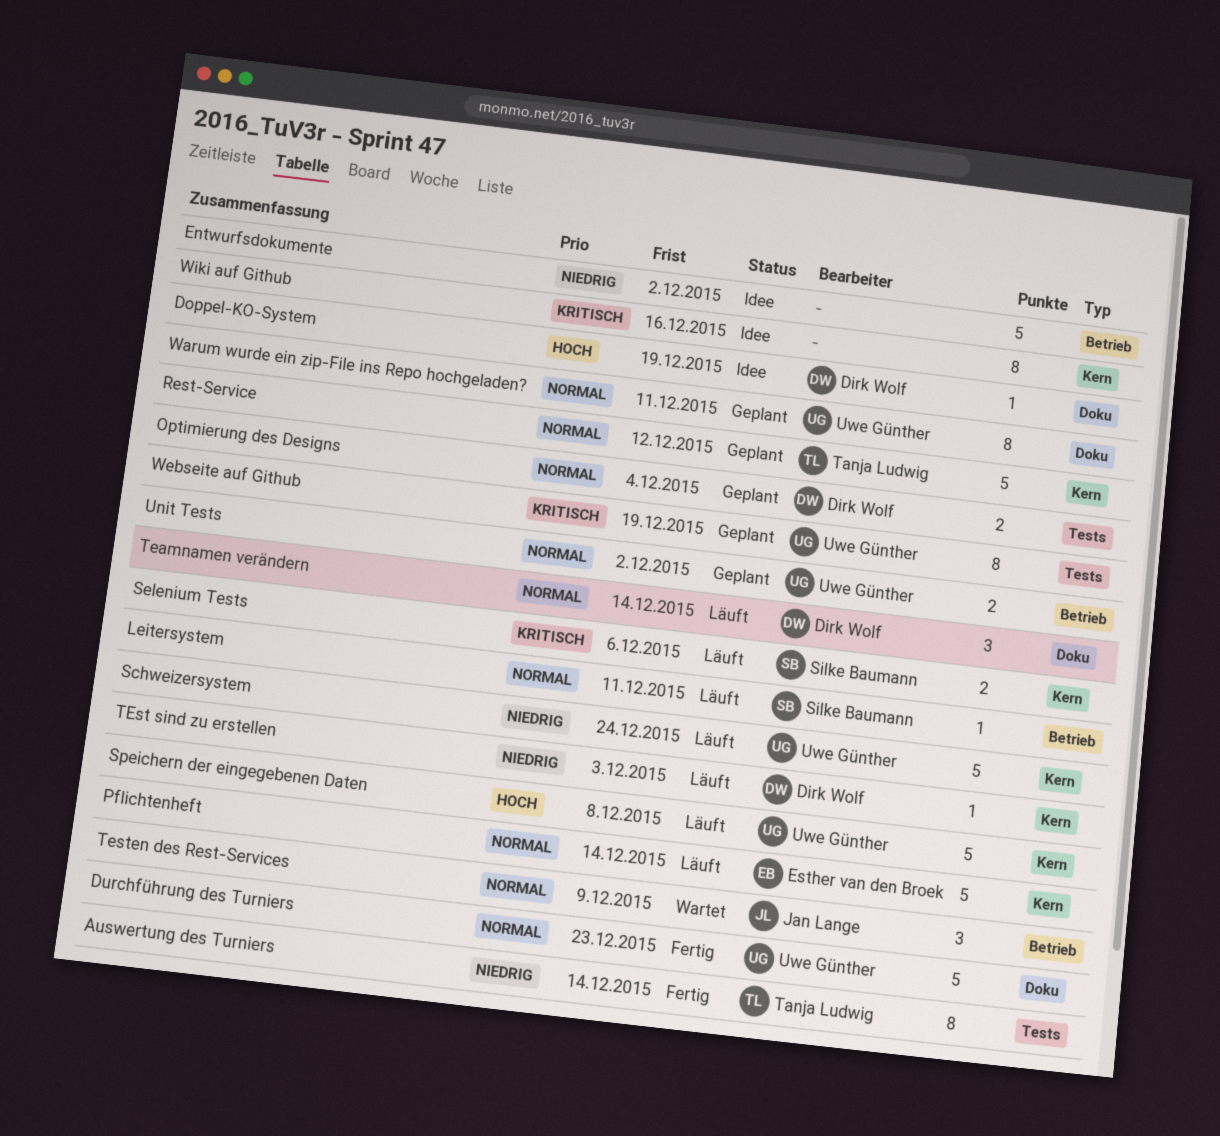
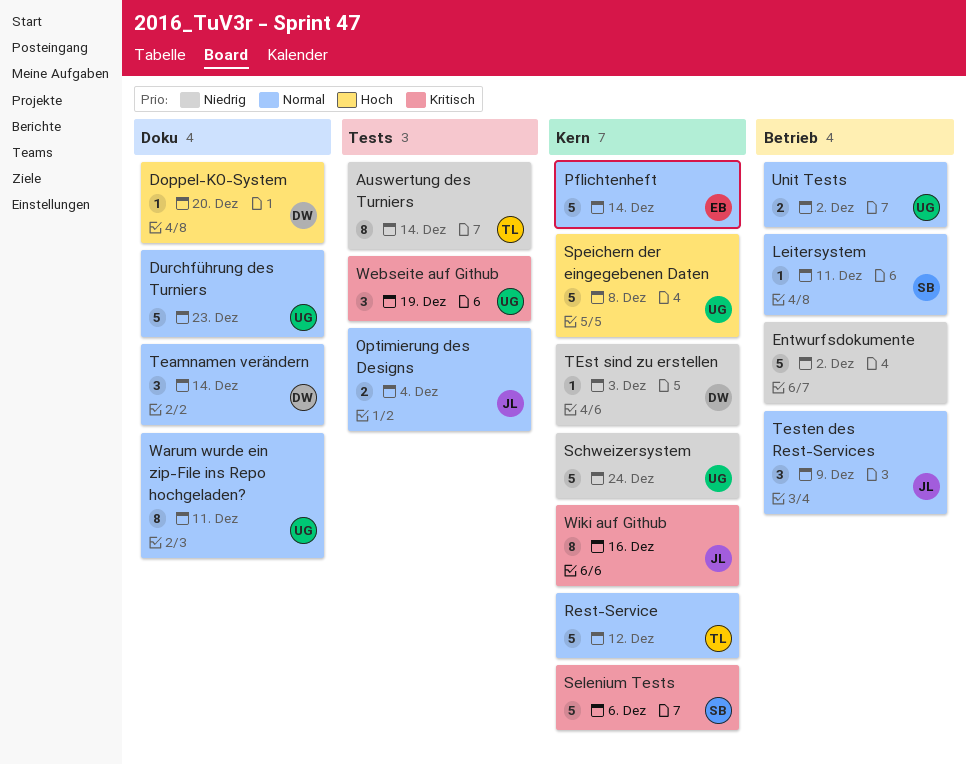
Doppel-KO-System, due: Dec 19 -> Dec 20
Optimierung des Designs, owner: Dirk Wolf -> Jan Lange
Selenium Tests, estimate: 2 -> 5
Webseite auf Github, estimate: 8 -> 3
Wiki auf Github, owner: none -> Jan Lange

